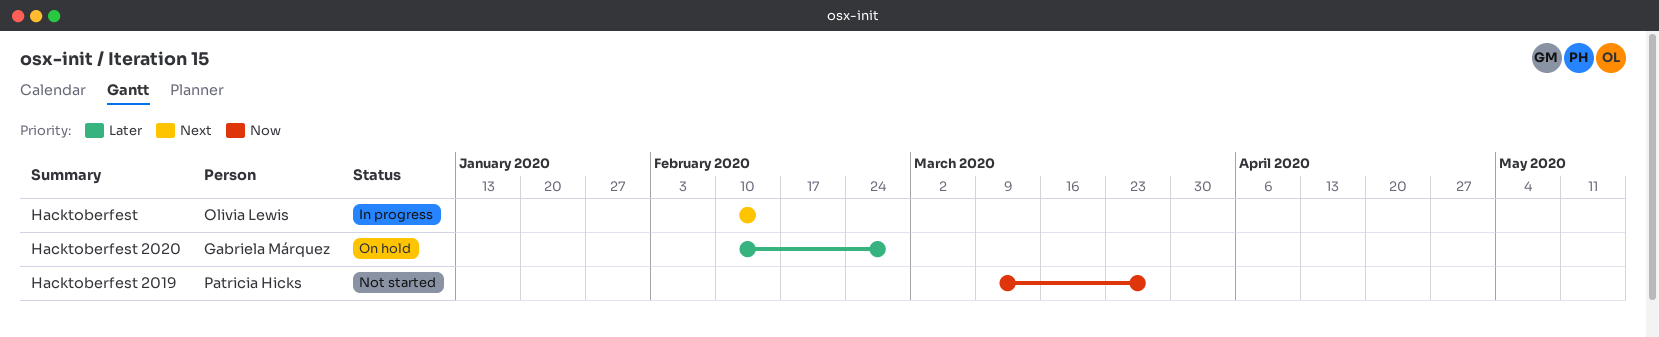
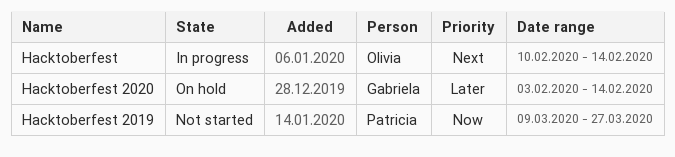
Hacktoberfest 2020, start: Feb 10 -> Feb 3
Hacktoberfest 2020, due: Feb 28 -> Feb 14

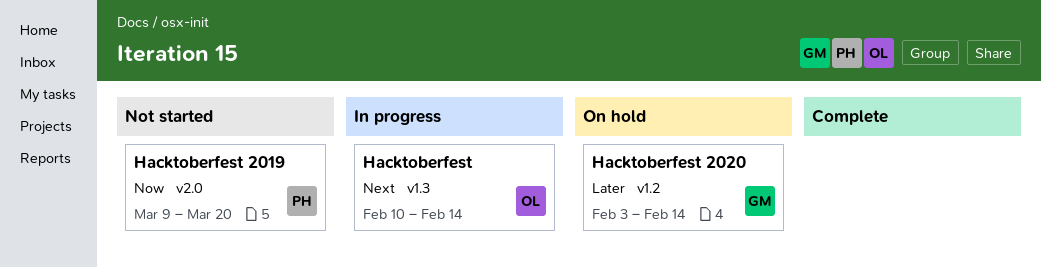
Hacktoberfest 2019, due: Mar 27 -> Mar 20

